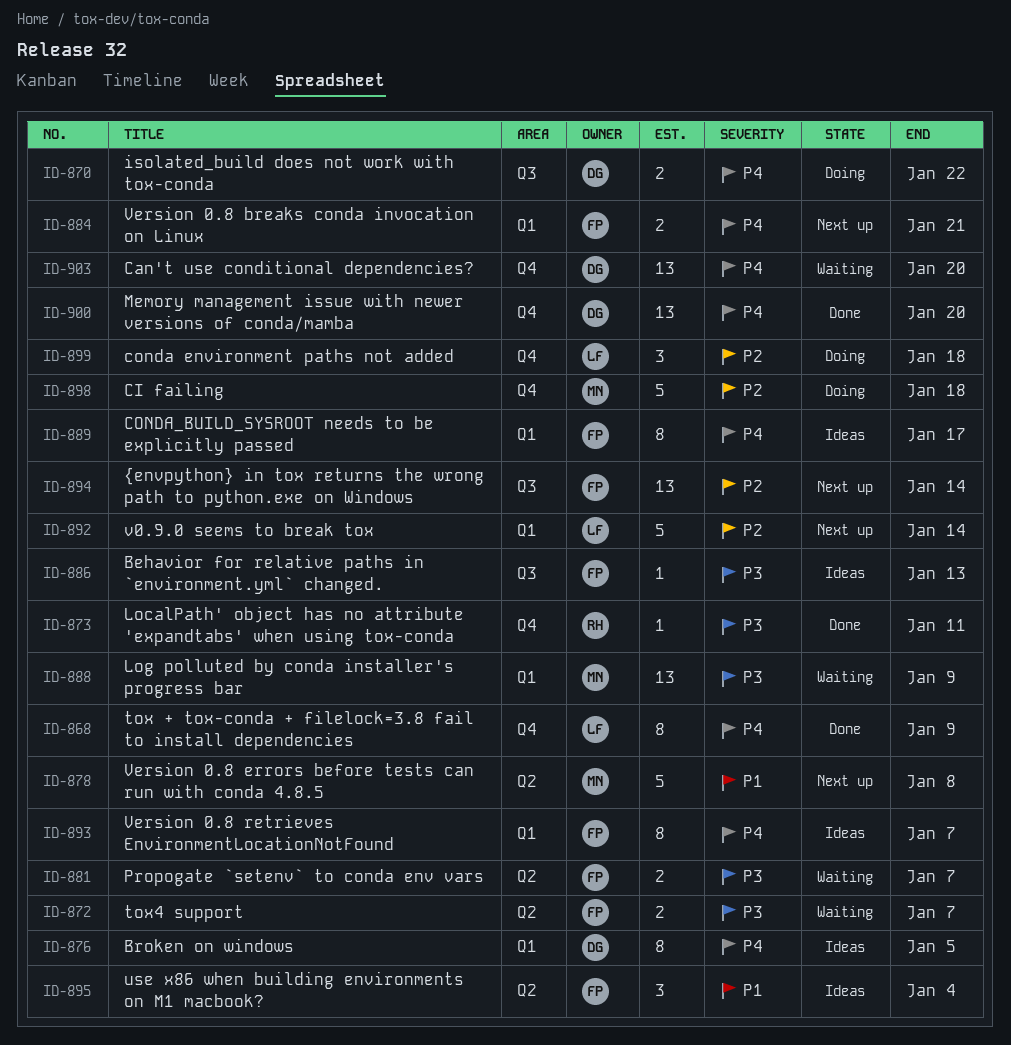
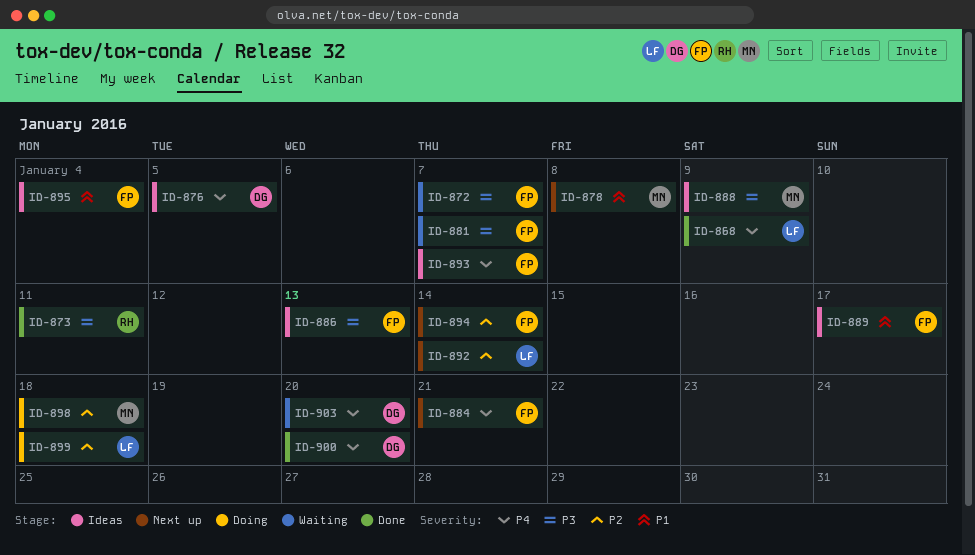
ID-870: present -> none
ID-888, status: Waiting -> Ideas
ID-889, priority: P4 -> P1

